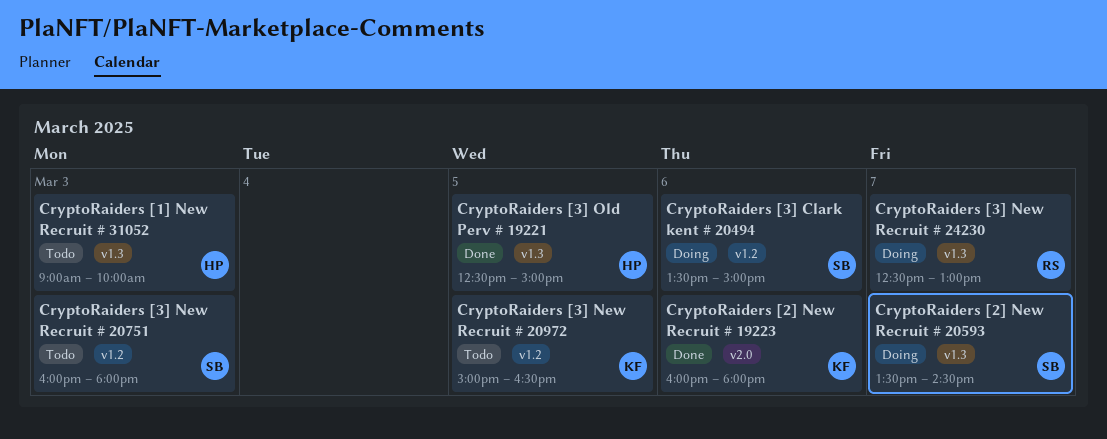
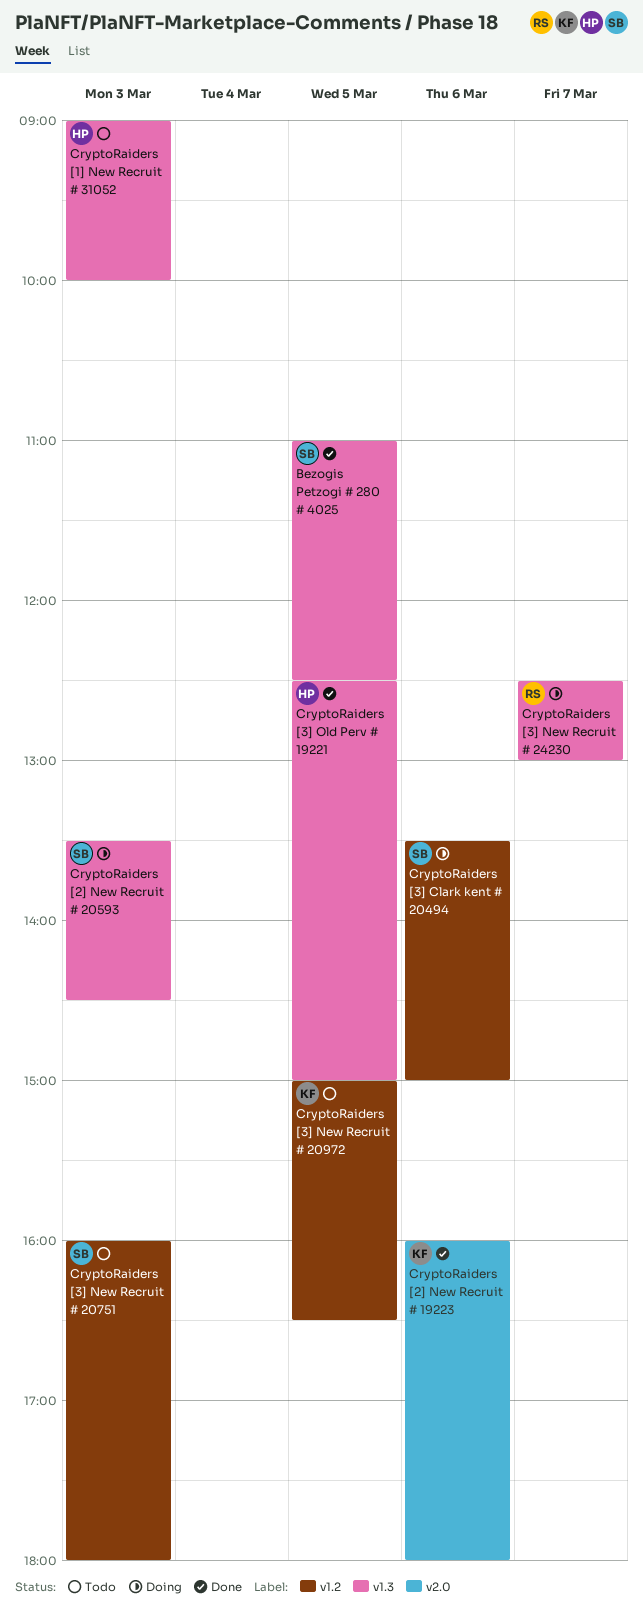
Bezogis Petzogi # 280 # 4025: none -> present
CryptoRaiders [2] New Recruit # 20593, day: Mar 7 -> Mar 3

